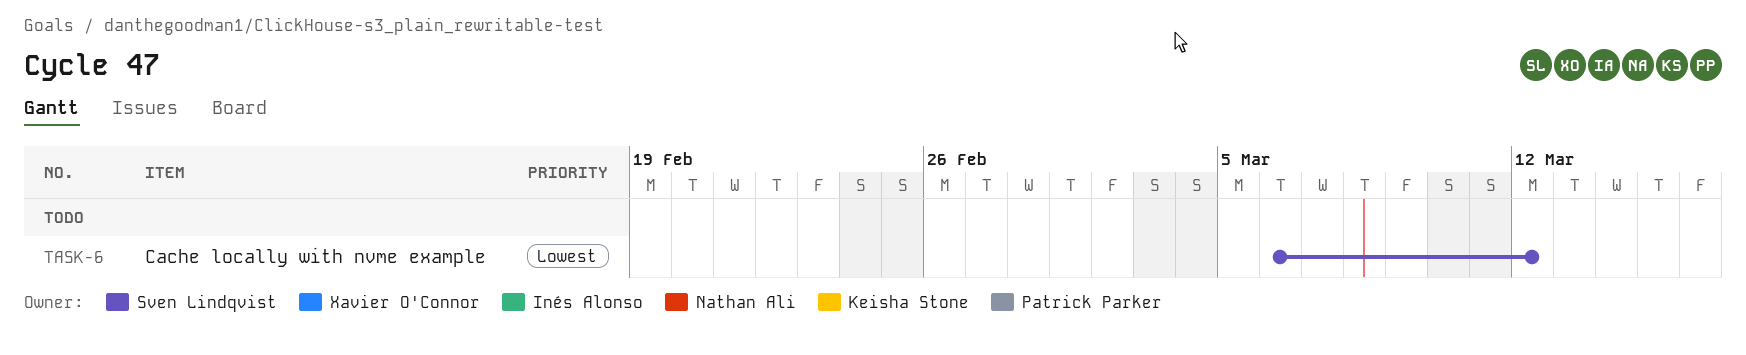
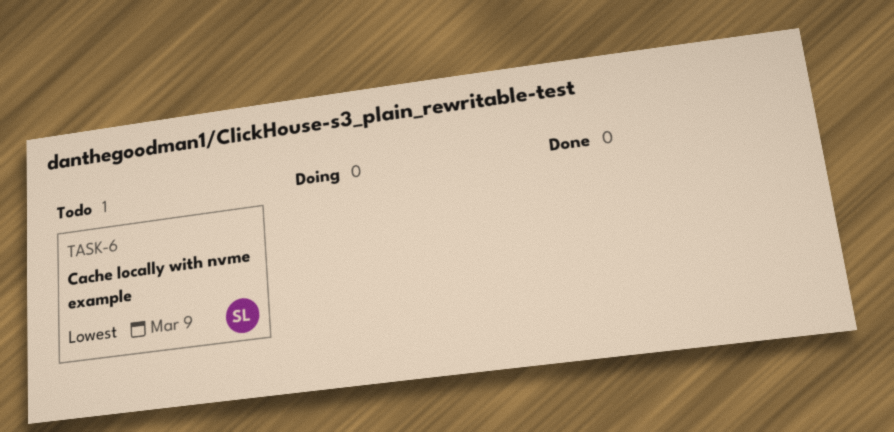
TASK-6, due: Mar 12 -> Mar 9

